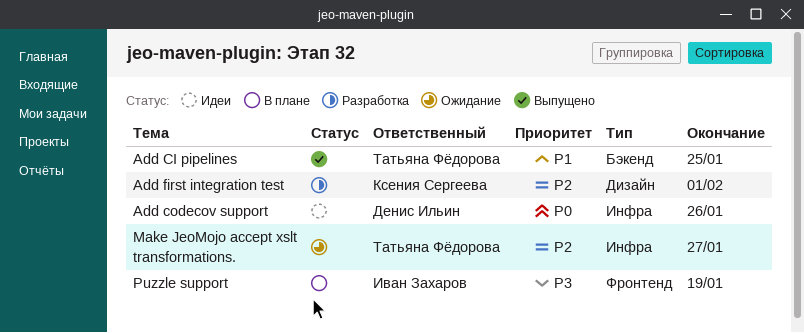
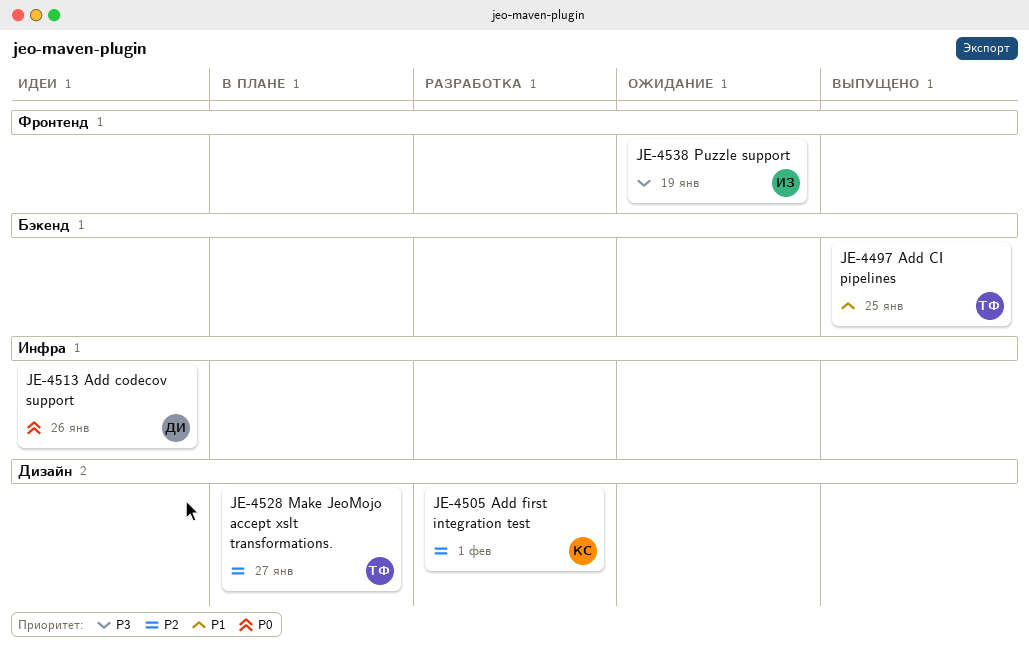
Make JeoMojo accept xslt transformations., status: Ожидание -> В плане
Make JeoMojo accept xslt transformations., label: Инфра -> Дизайн
Puzzle support, status: В плане -> Ожидание

